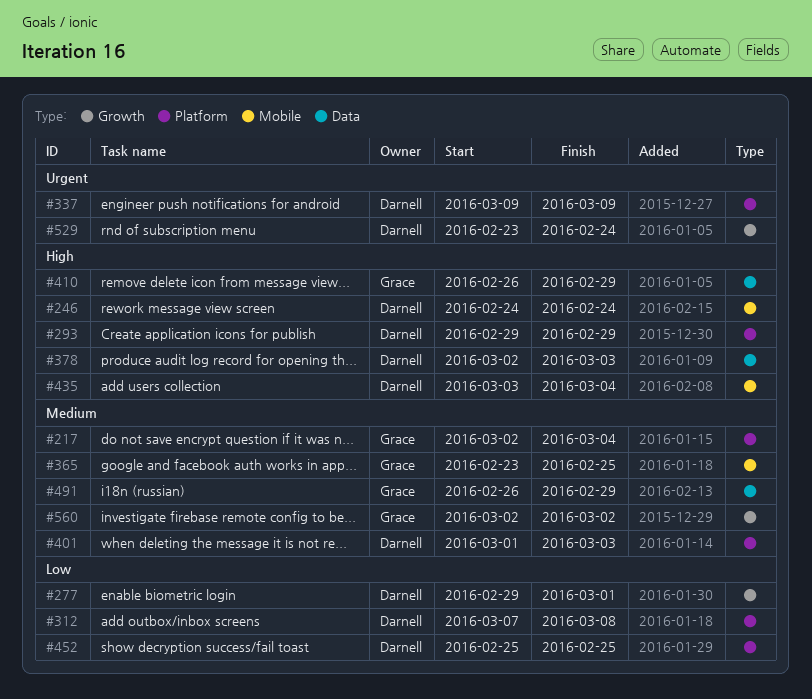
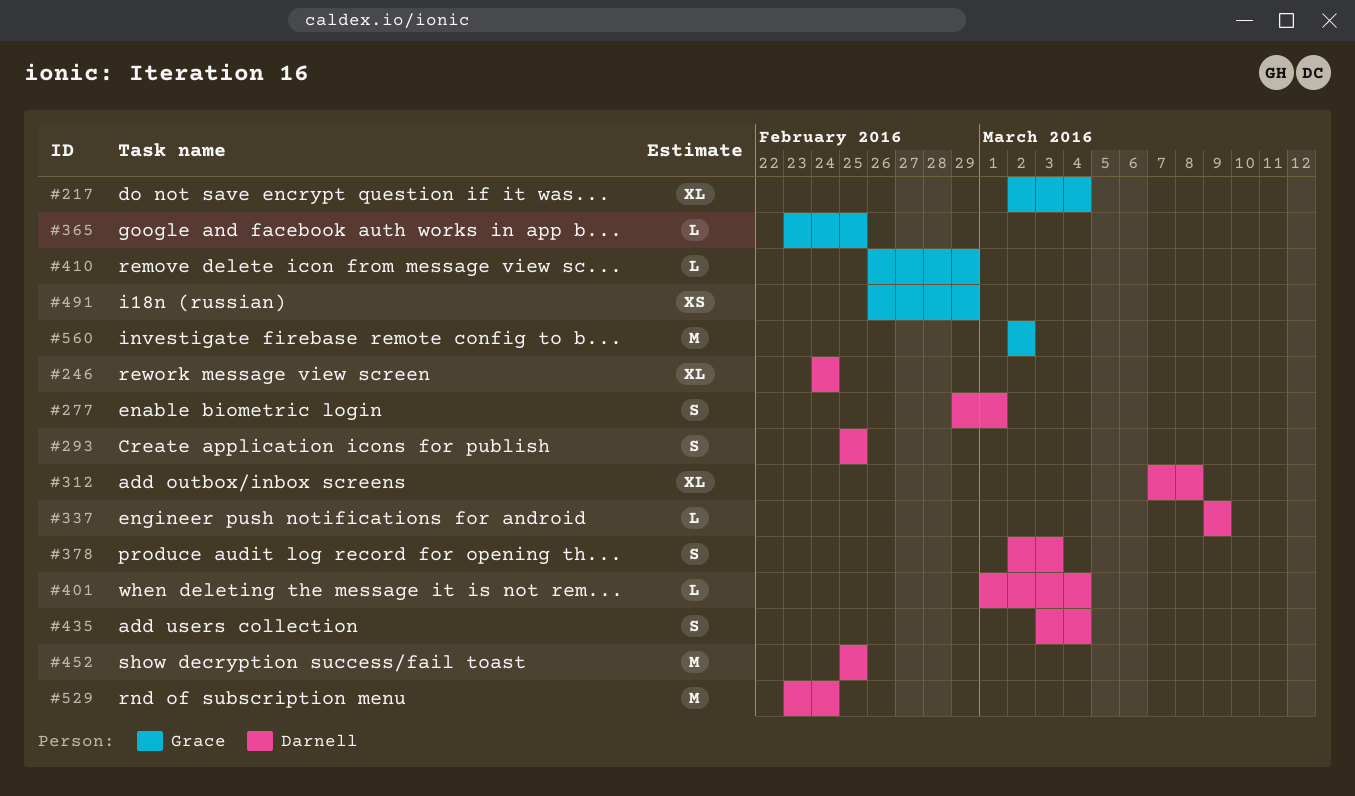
#293, start: Feb 29 -> Feb 25
#293, due: Feb 29 -> Feb 25
#401, due: Mar 3 -> Mar 4

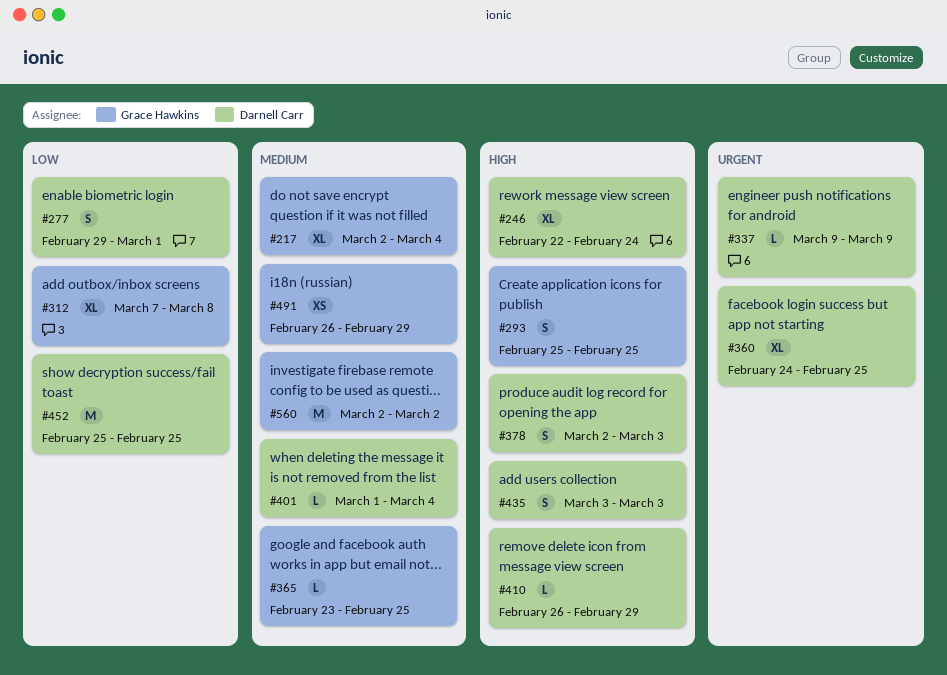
#246, start: Feb 24 -> Feb 22
#293, owner: Darnell Carr -> Grace Hawkins
#312, owner: Darnell Carr -> Grace Hawkins
#360: none -> present
#410, owner: Grace Hawkins -> Darnell Carr
#435, due: Mar 4 -> Mar 3
#529: present -> none

